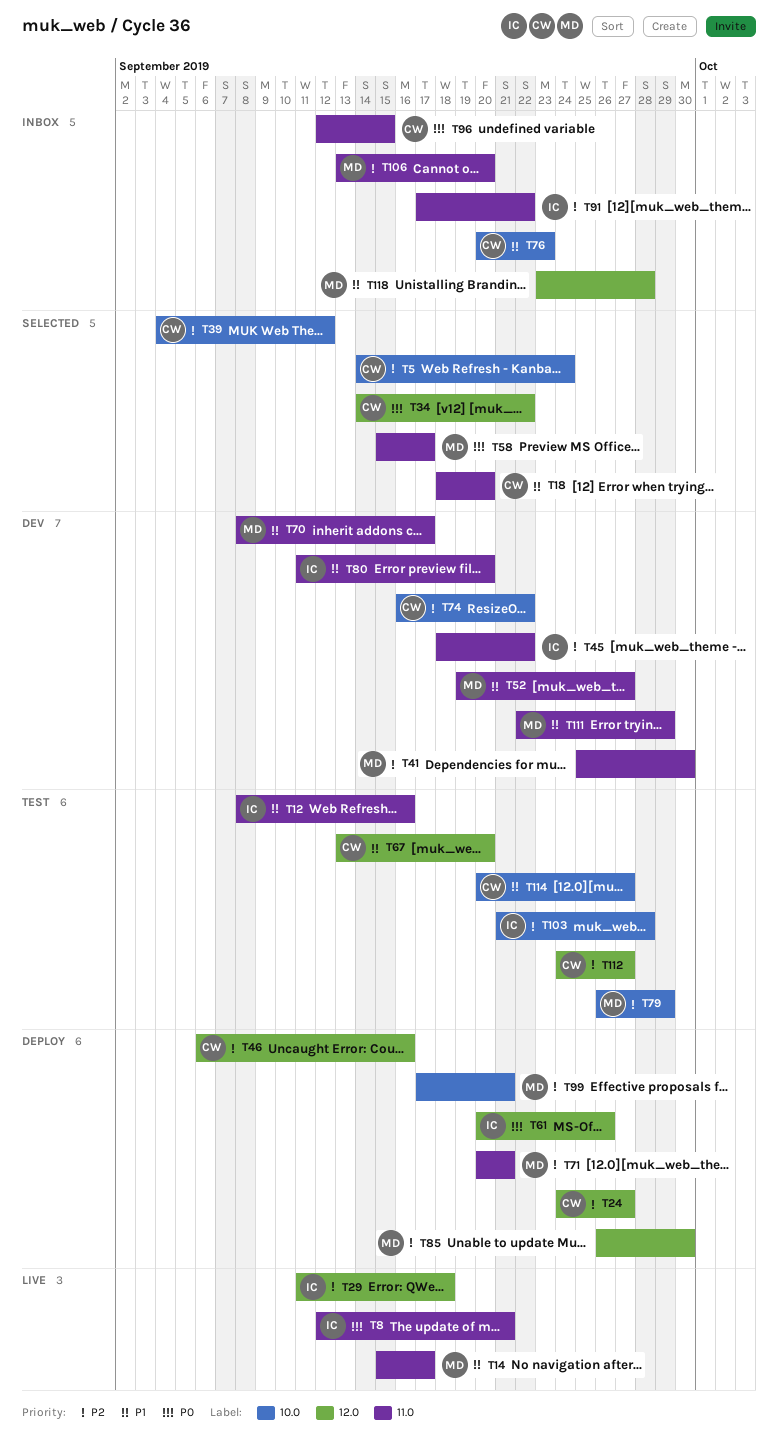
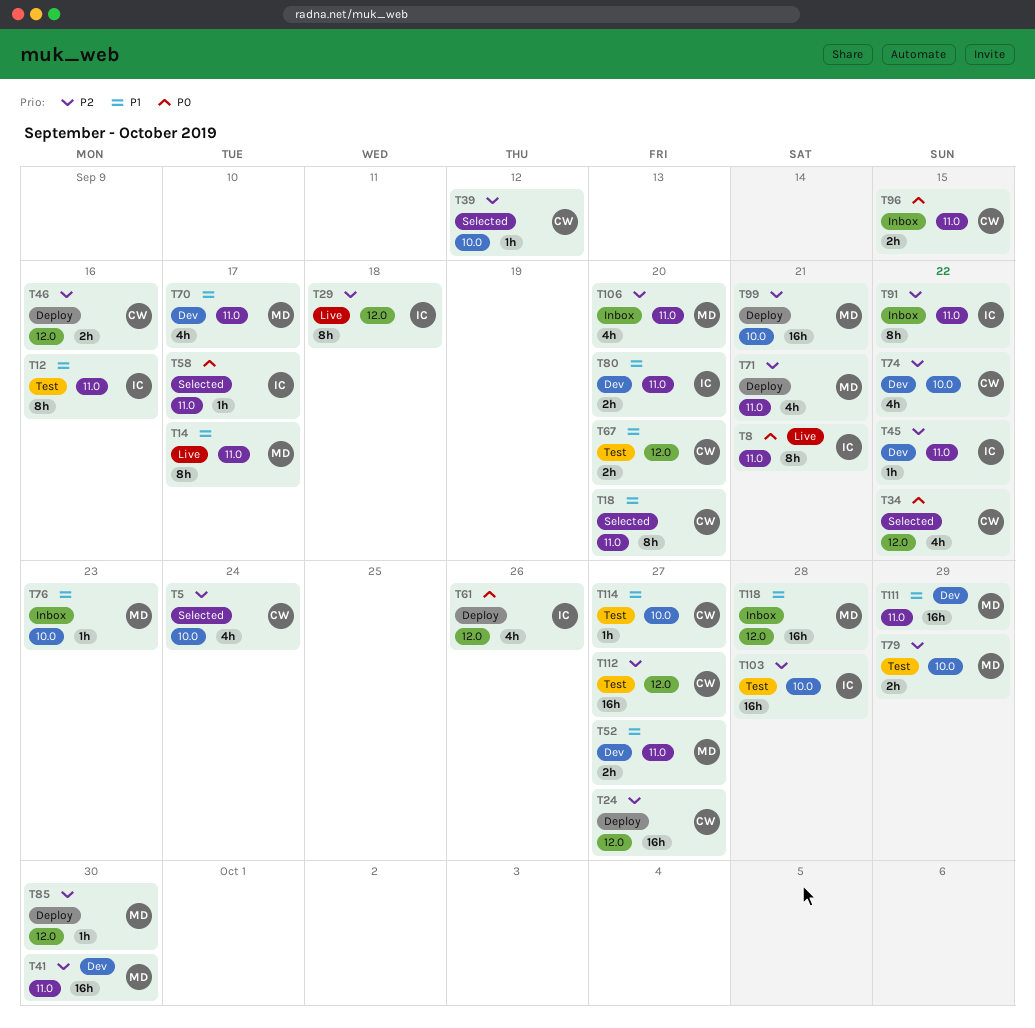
T58, owner: MD -> IC
T76, owner: CW -> MD

